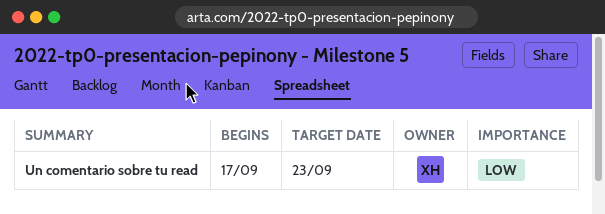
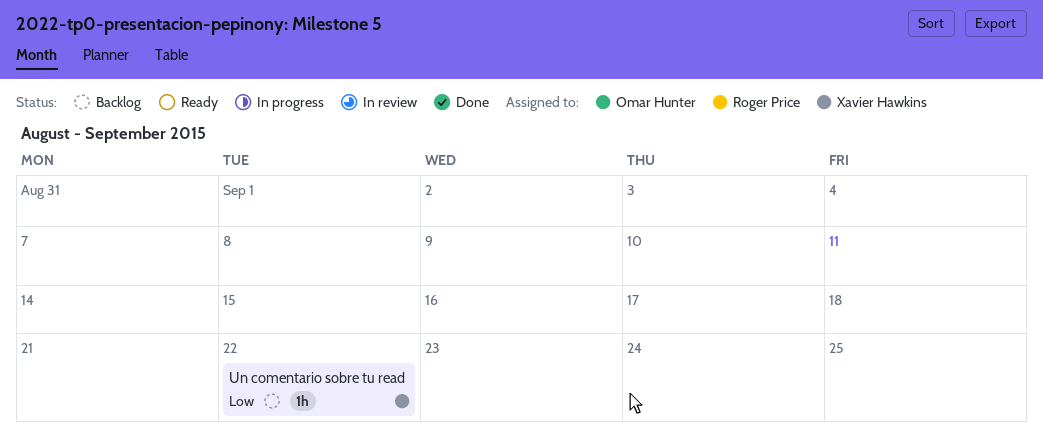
Un comentario sobre tu read, due: Sep 23 -> Sep 22

